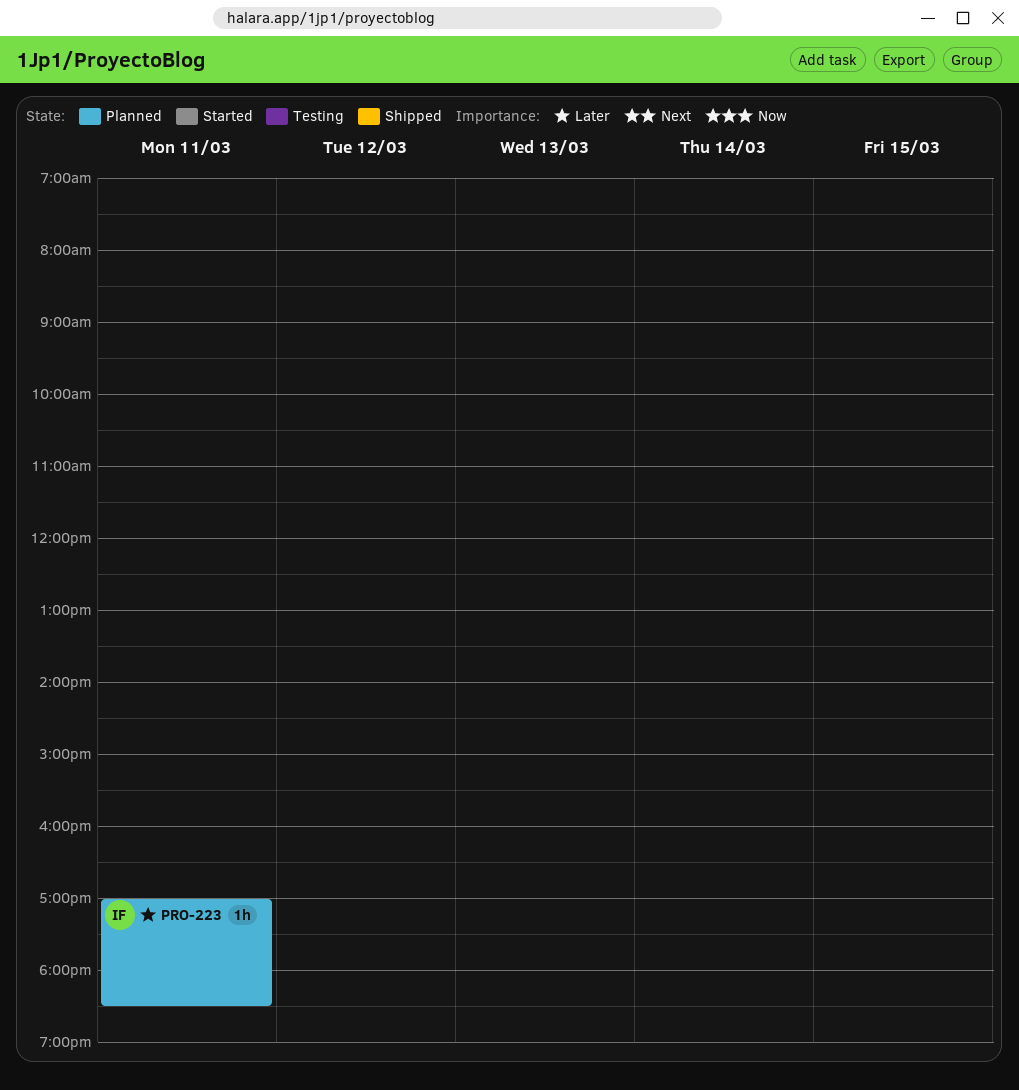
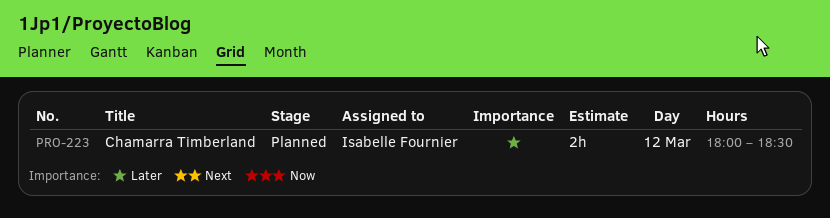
PRO-223, estimate: 1h -> 2h
PRO-223, day: Mar 11 -> Mar 12
PRO-223, begins: 17:00 -> 18:00

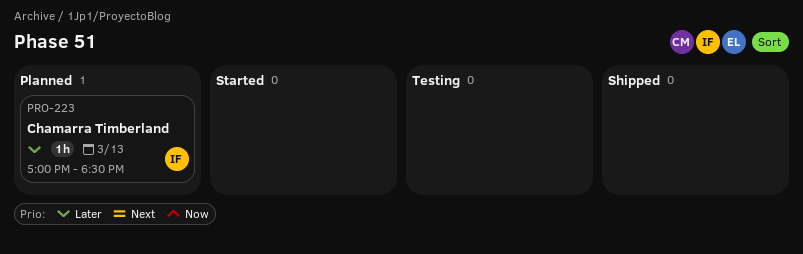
PRO-223, estimate: 2h -> 1h
PRO-223, day: Mar 12 -> Mar 13
PRO-223, begins: 18:00 -> 17:00

